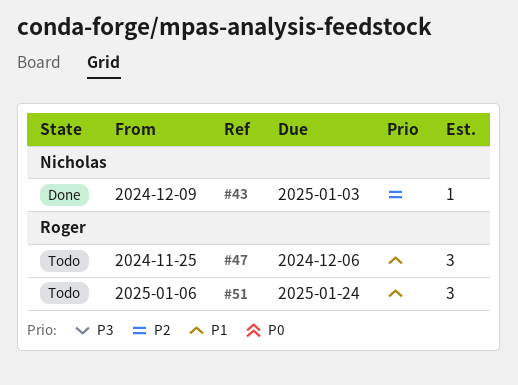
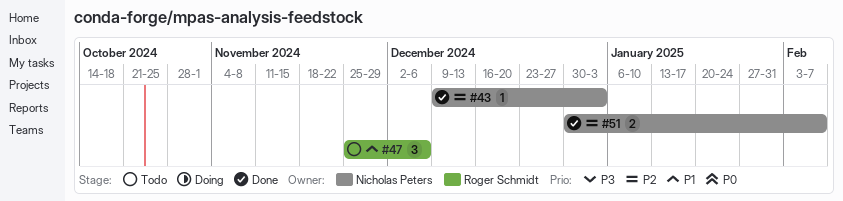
#51, status: Todo -> Done
#51, owner: Roger Schmidt -> Nicholas Peters
#51, priority: P1 -> P2
#51, estimate: 3 -> 2
#51, start: Jan 6 -> Dec 30
#51, due: Jan 24 -> Feb 7

